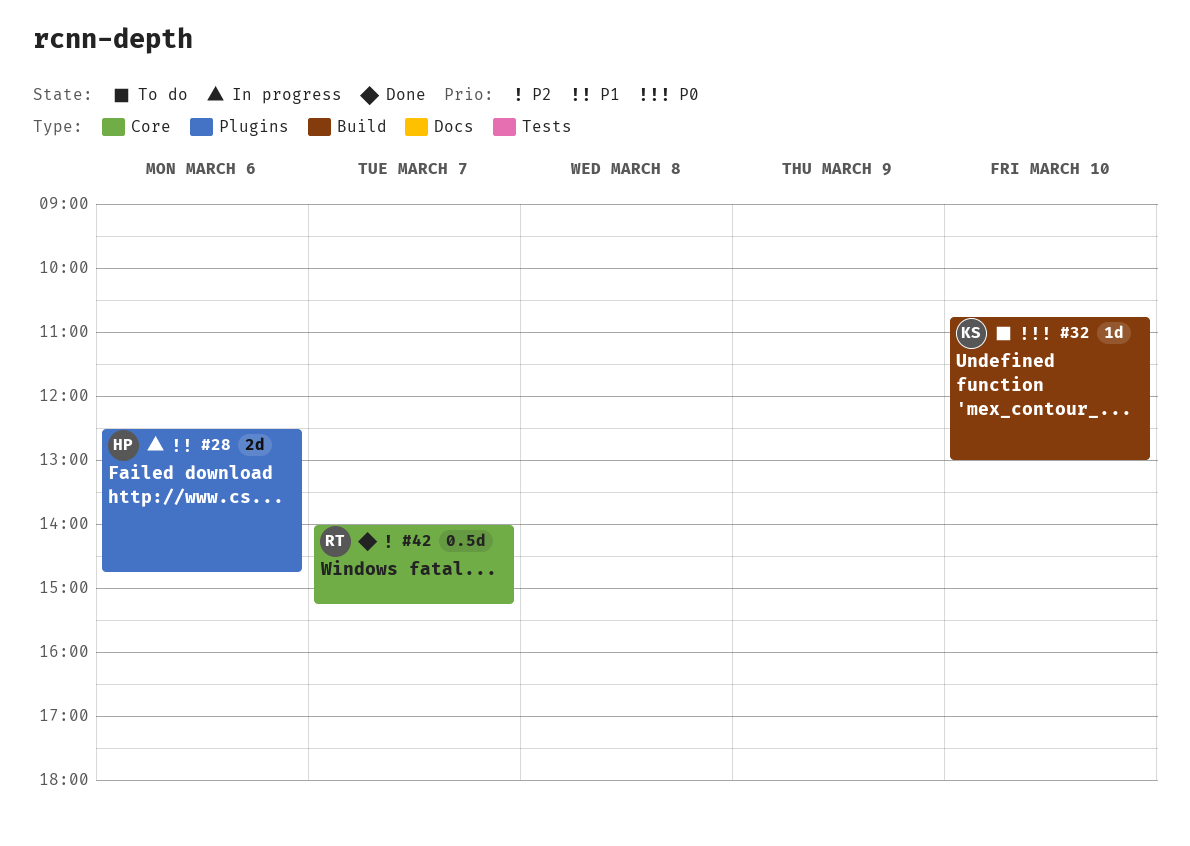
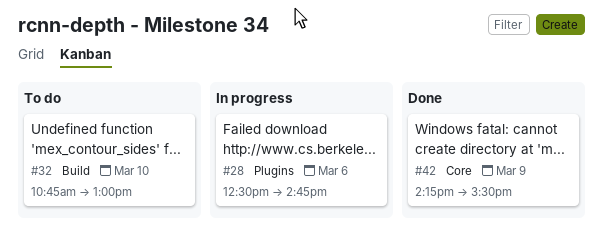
#42, day: Mar 7 -> Mar 9
#42, begins: 14:00 -> 14:15
#42, ends: 15:15 -> 15:30

